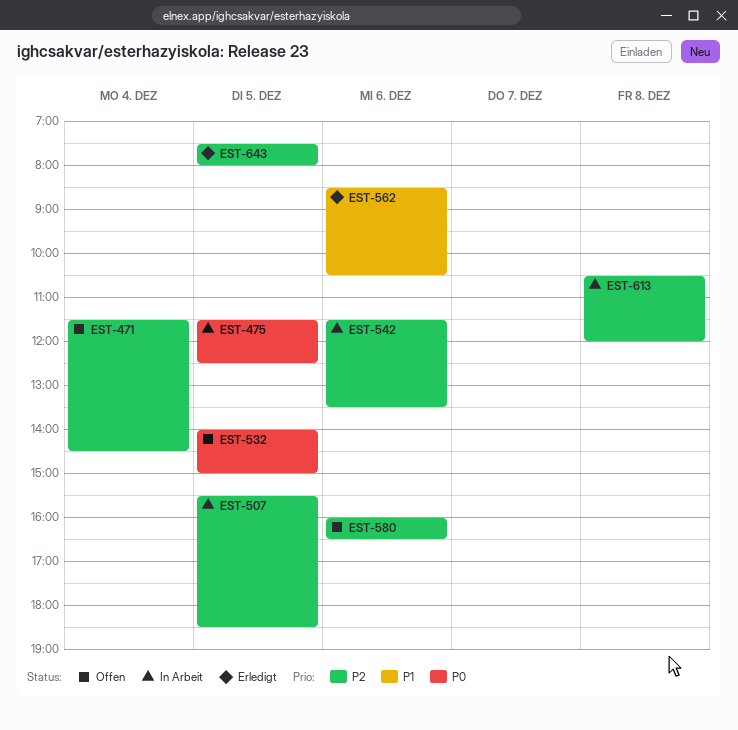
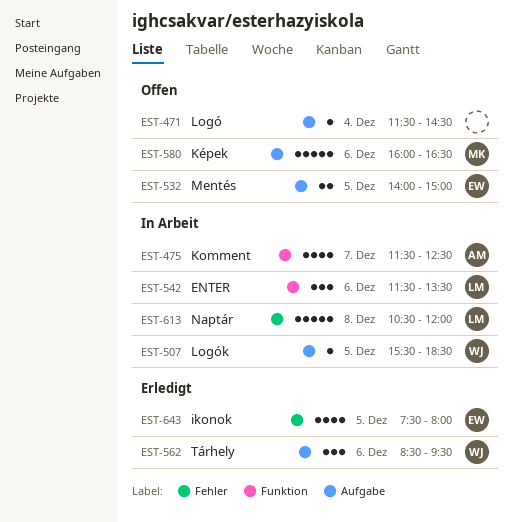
EST-475, day: Dec 5 -> Dec 7
EST-562, ends: 10:30 -> 09:30

